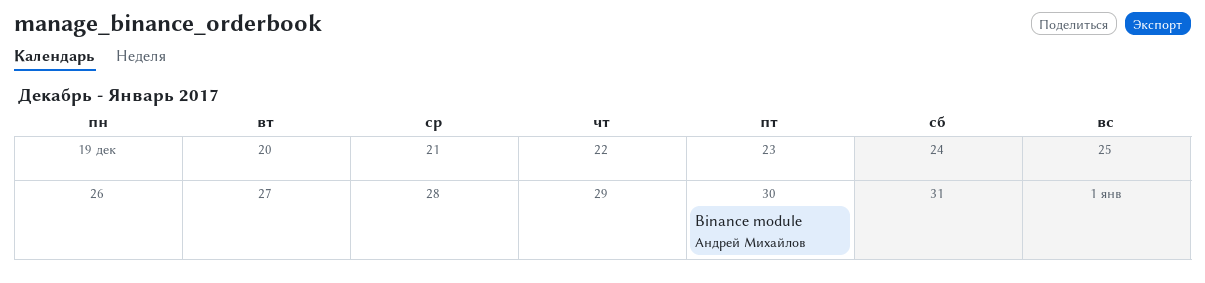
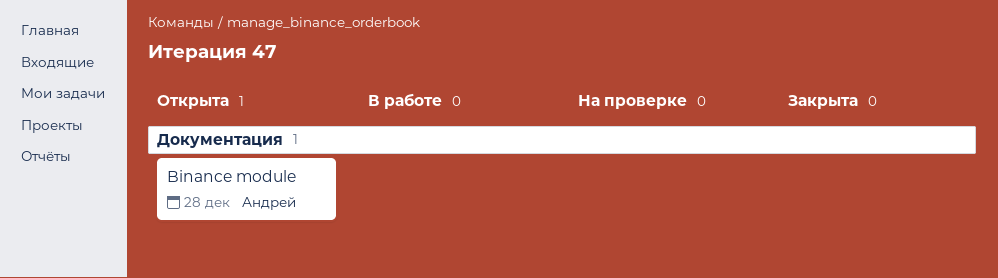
Binance module, due: Dec 30 -> Dec 28

